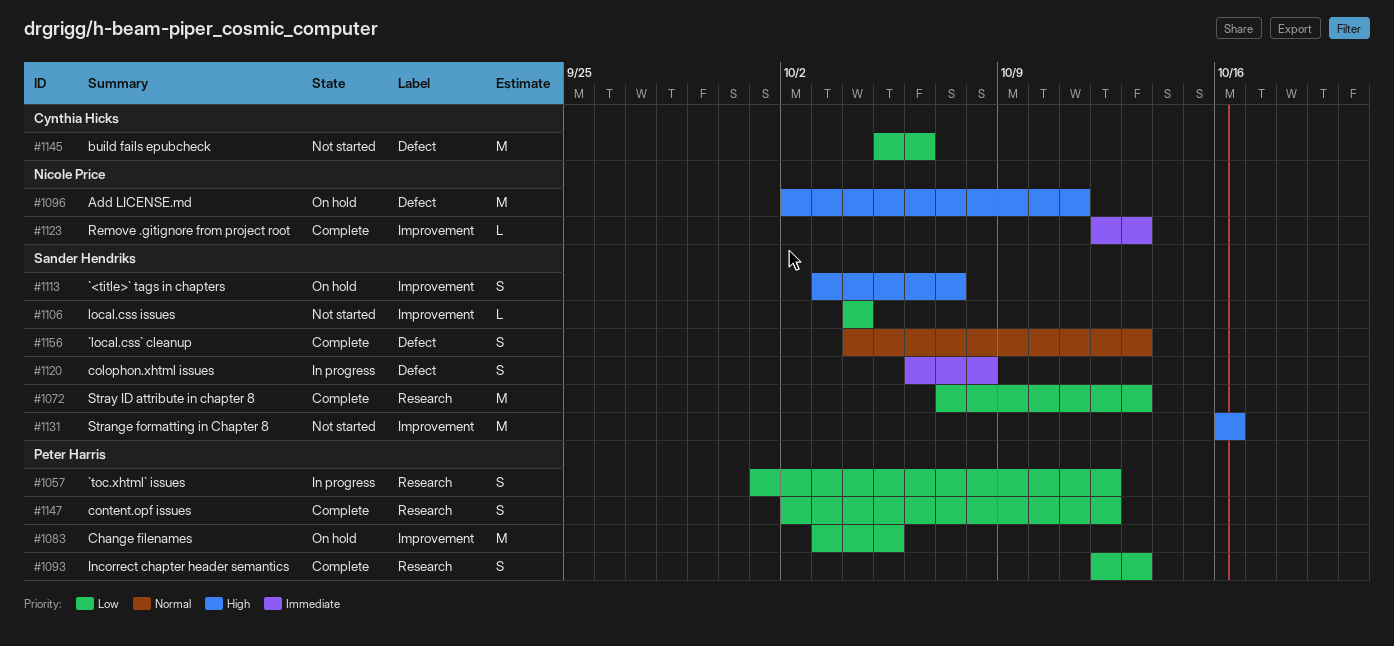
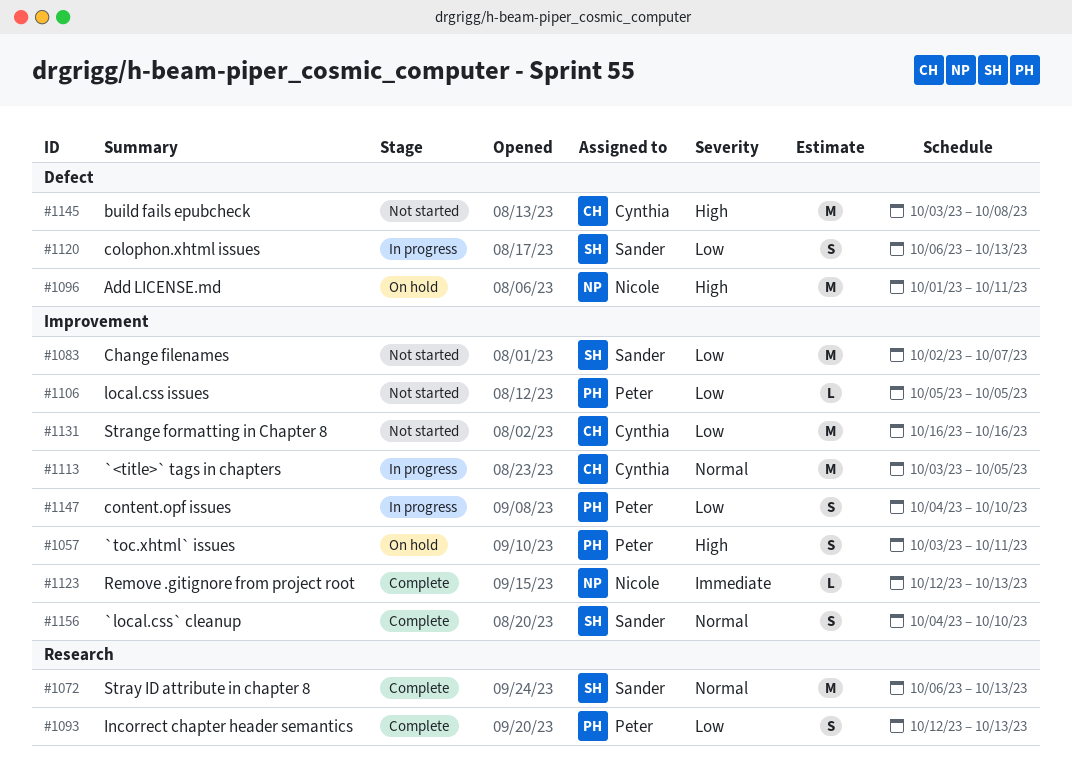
#1057, status: In progress -> On hold
#1057, priority: Low -> High
#1057, label: Research -> Improvement
#1057, start: Oct 1 -> Oct 3
#1057, due: Oct 12 -> Oct 11
#1072, priority: Low -> Normal
#1072, start: Oct 7 -> Oct 6
#1083, status: On hold -> Not started
#1083, owner: Peter Harris -> Sander Hendriks
#1083, start: Oct 3 -> Oct 2
#1083, due: Oct 5 -> Oct 7
#1096, start: Oct 2 -> Oct 1
#1106, owner: Sander Hendriks -> Peter Harris
#1106, start: Oct 4 -> Oct 5
#1106, due: Oct 4 -> Oct 5
#1113, status: On hold -> In progress
#1113, owner: Sander Hendriks -> Cynthia Hicks
#1113, priority: High -> Normal
#1113, estimate: S -> M
#1113, due: Oct 7 -> Oct 5
#1120, priority: Immediate -> Low
#1120, due: Oct 8 -> Oct 13
#1131, owner: Sander Hendriks -> Cynthia Hicks
#1131, priority: High -> Low
#1145, priority: Low -> High
#1145, start: Oct 5 -> Oct 3
#1145, due: Oct 6 -> Oct 8
#1147, status: Complete -> In progress
#1147, label: Research -> Improvement
#1147, start: Oct 2 -> Oct 4
#1147, due: Oct 12 -> Oct 10
#1156, label: Defect -> Improvement
#1156, due: Oct 13 -> Oct 10

